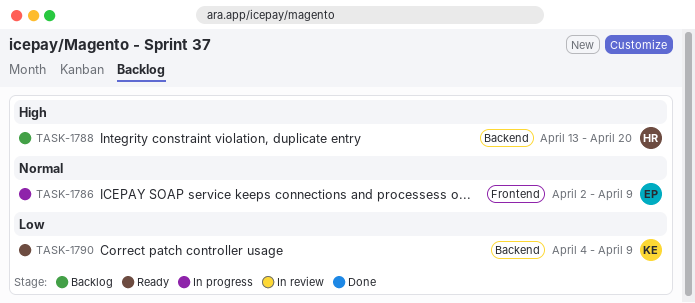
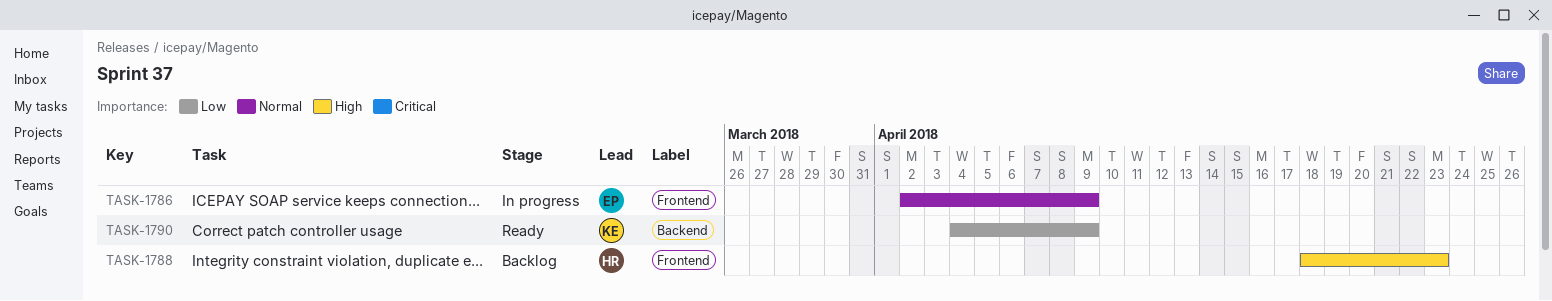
TASK-1788, label: Backend -> Frontend
TASK-1788, start: Apr 13 -> Apr 18
TASK-1788, due: Apr 20 -> Apr 23

